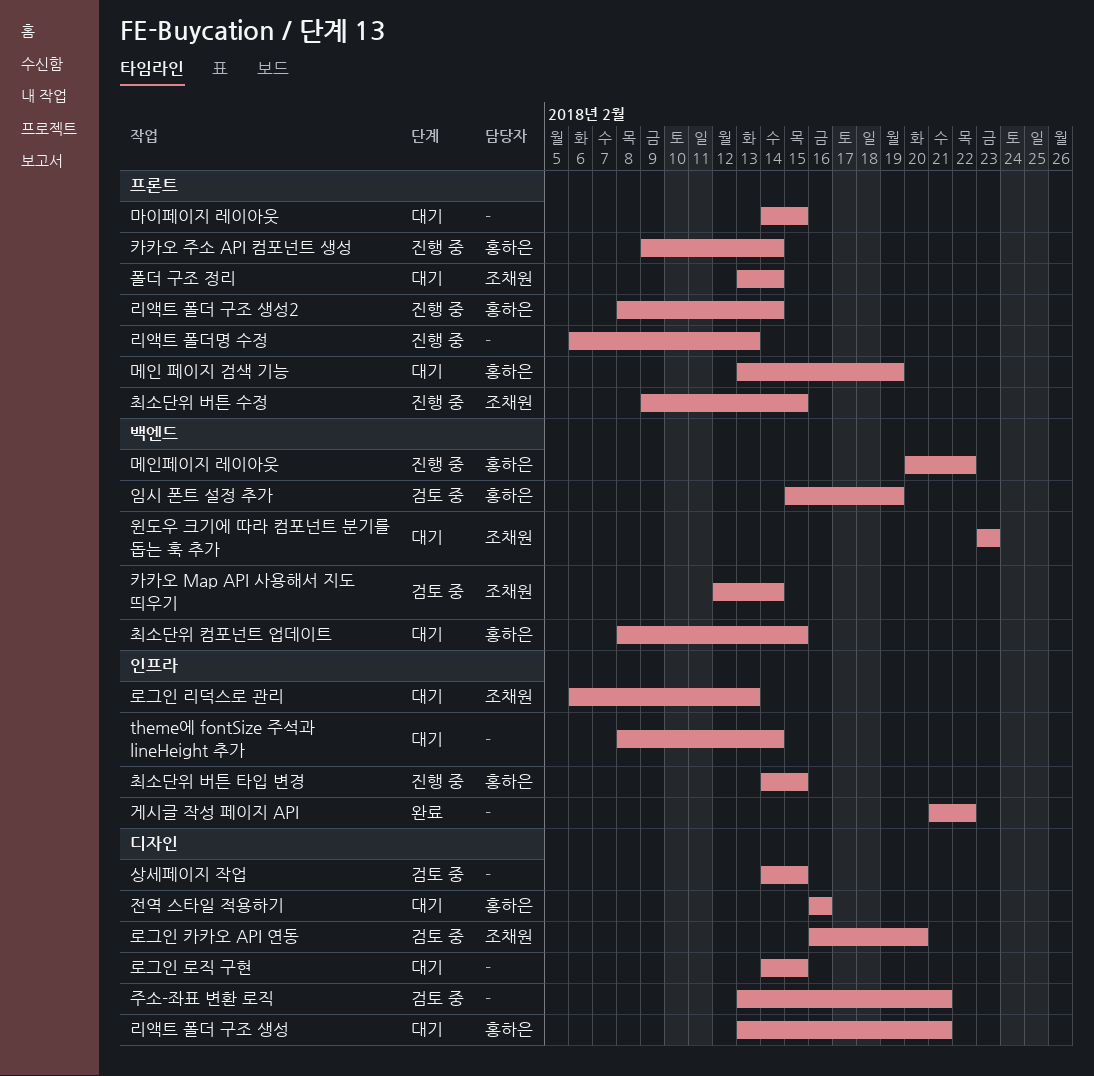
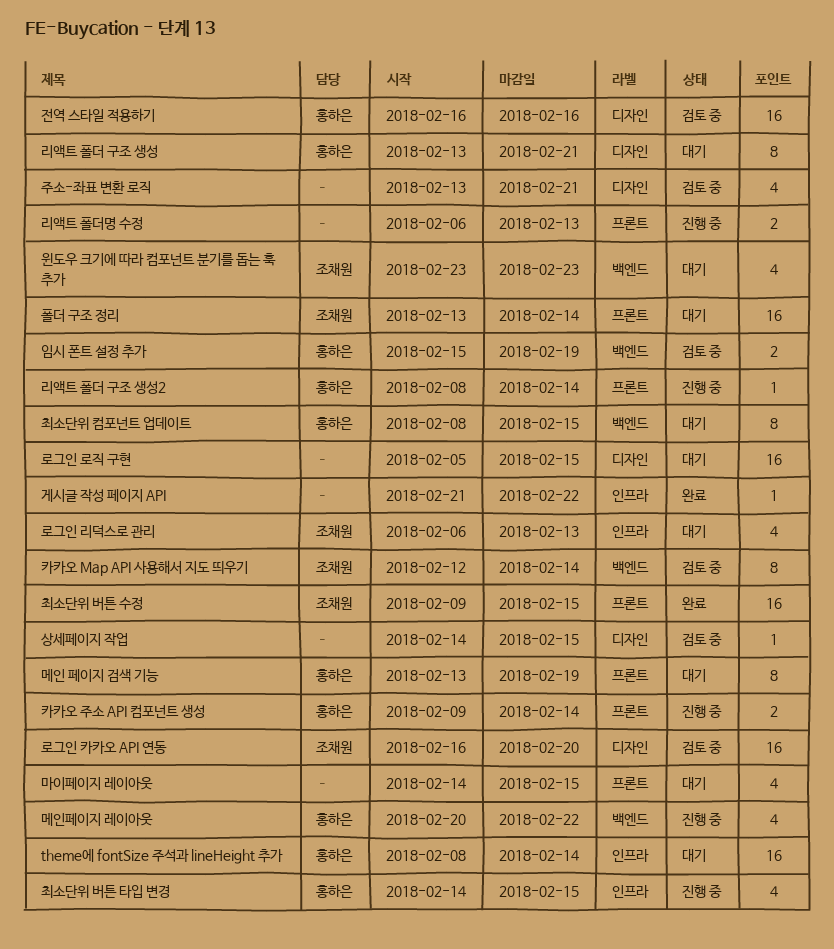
theme에 fontSize 주석과 lineHeight 추가, owner: none -> 홍하은
로그인 로직 구현, start: Feb 14 -> Feb 5
전역 스타일 적용하기, status: 대기 -> 검토 중
최소단위 버튼 수정, status: 진행 중 -> 완료

